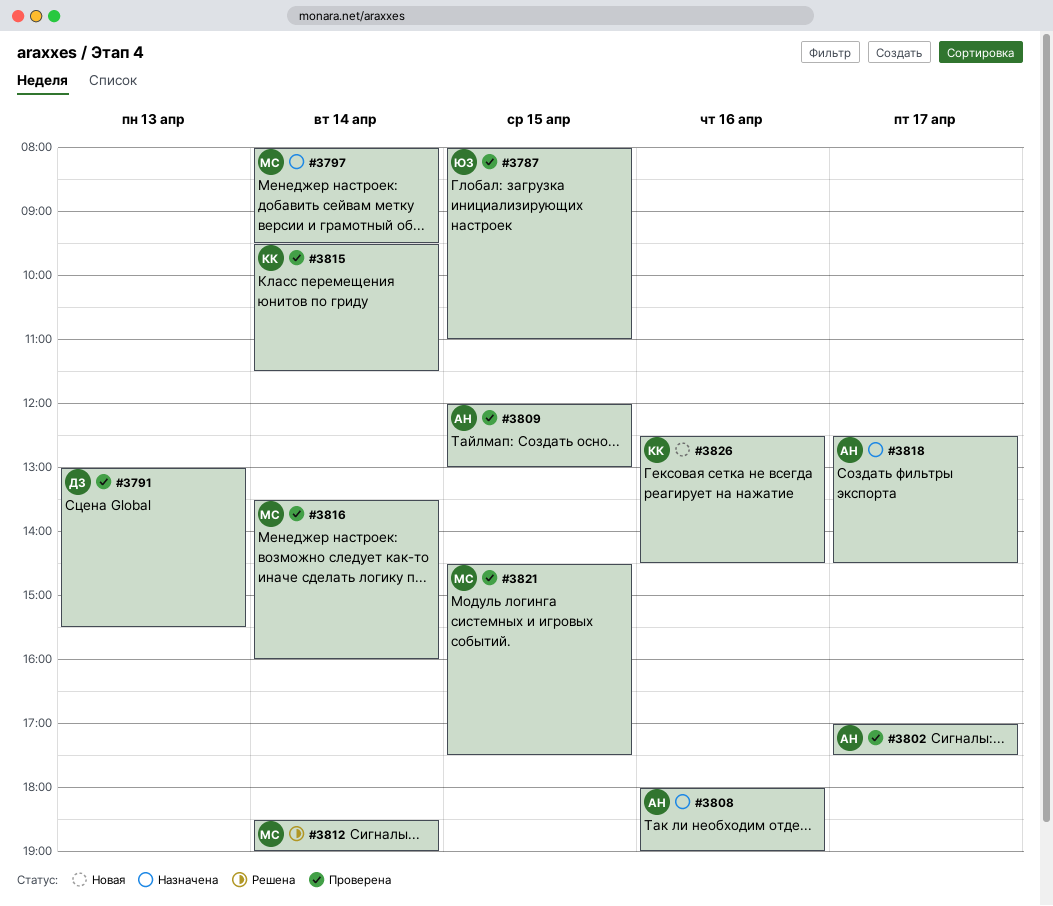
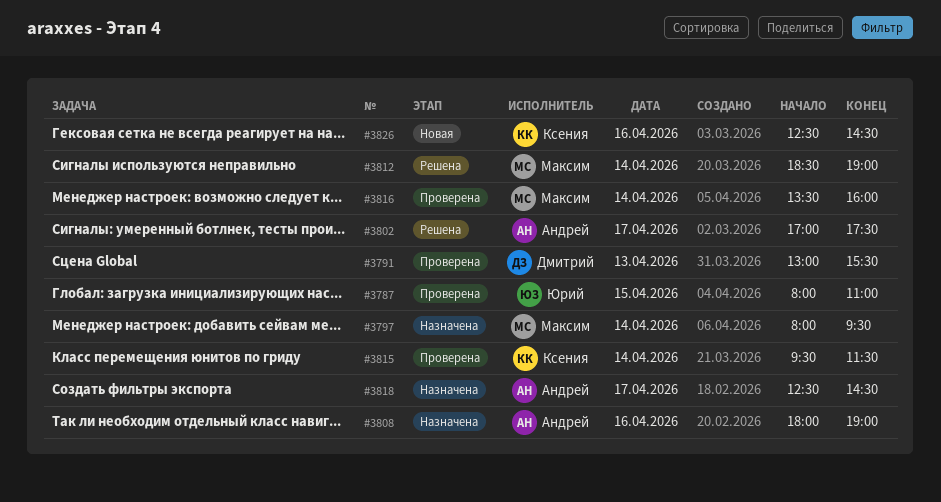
#3802, status: Проверена -> Решена
#3809: present -> none
#3821: present -> none

